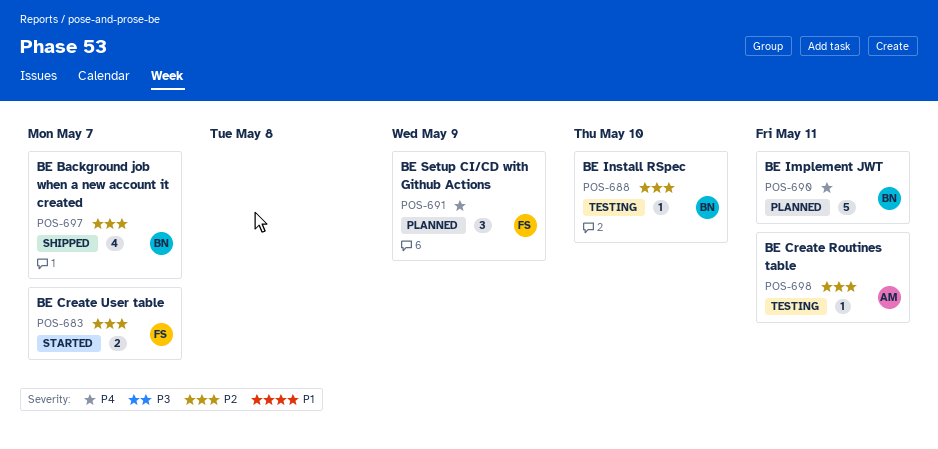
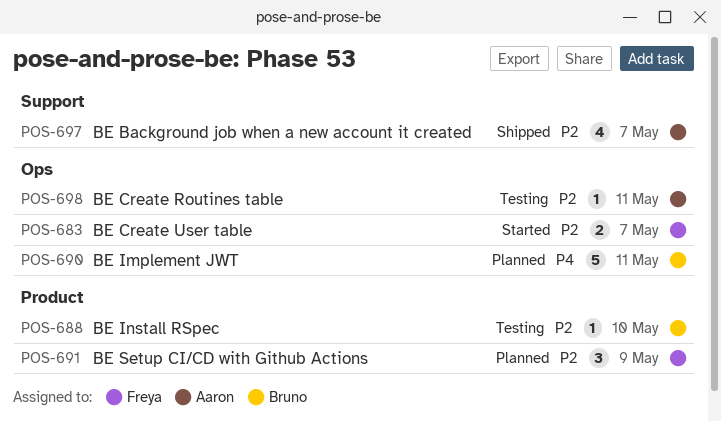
POS-691, priority: P4 -> P2
POS-697, owner: Bruno -> Aaron

